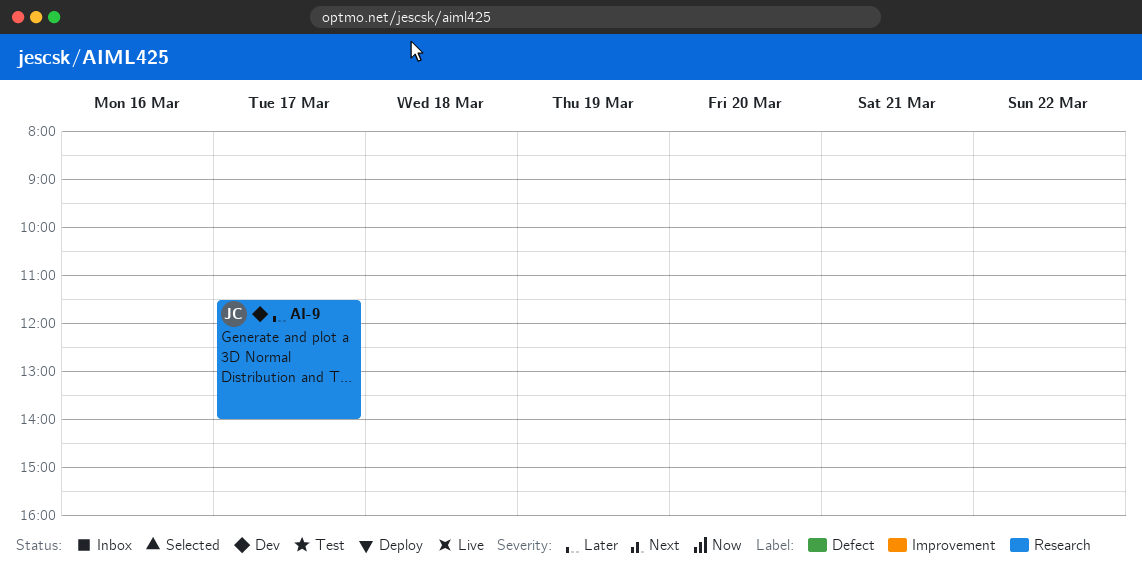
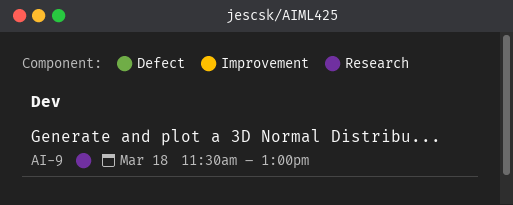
AI-9, day: Mar 17 -> Mar 18
AI-9, ends: 14:00 -> 13:00

